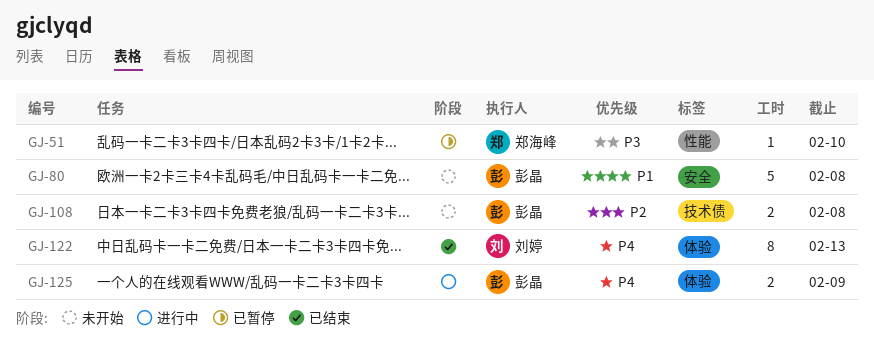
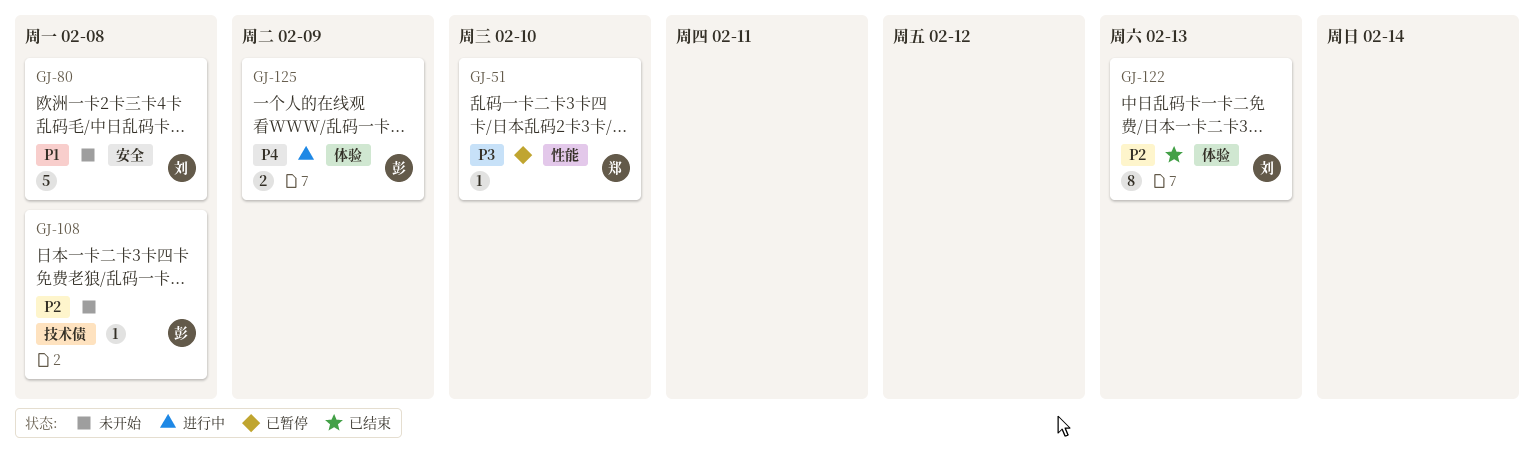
GJ-80, owner: 彭晶 -> 刘婷
GJ-108, estimate: 2 -> 1
GJ-122, priority: P4 -> P2

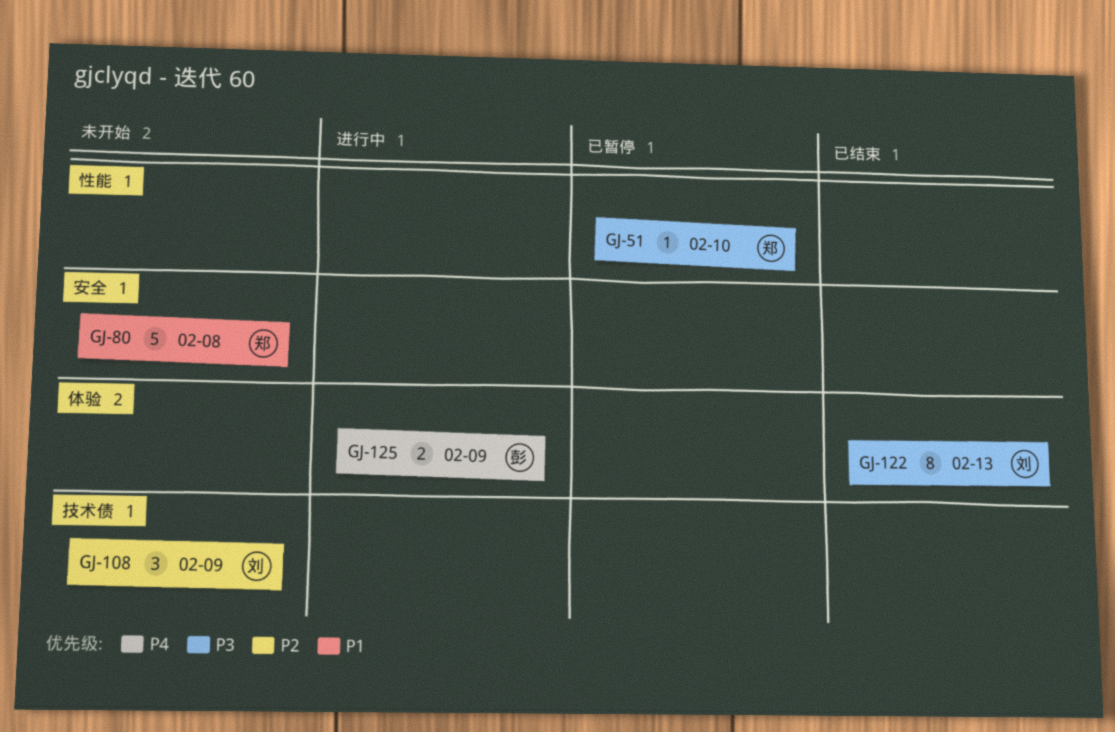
GJ-80, owner: 刘 -> 郑
GJ-108, owner: 彭 -> 刘
GJ-108, estimate: 1 -> 3
GJ-108, due: Feb 8 -> Feb 9
GJ-122, priority: P2 -> P3

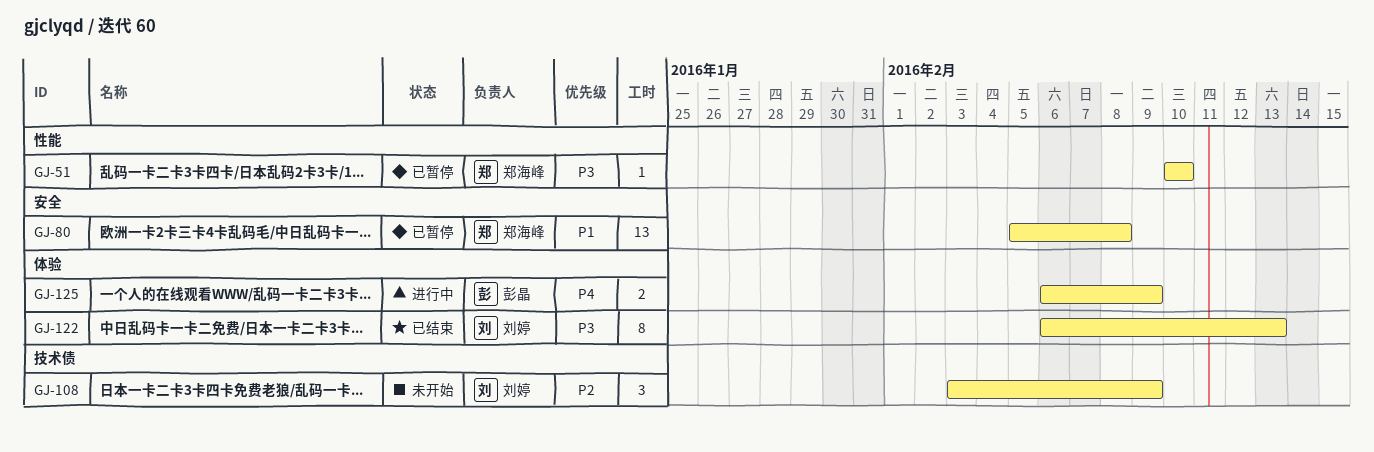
GJ-80, status: 未开始 -> 已暂停
GJ-80, estimate: 5 -> 13

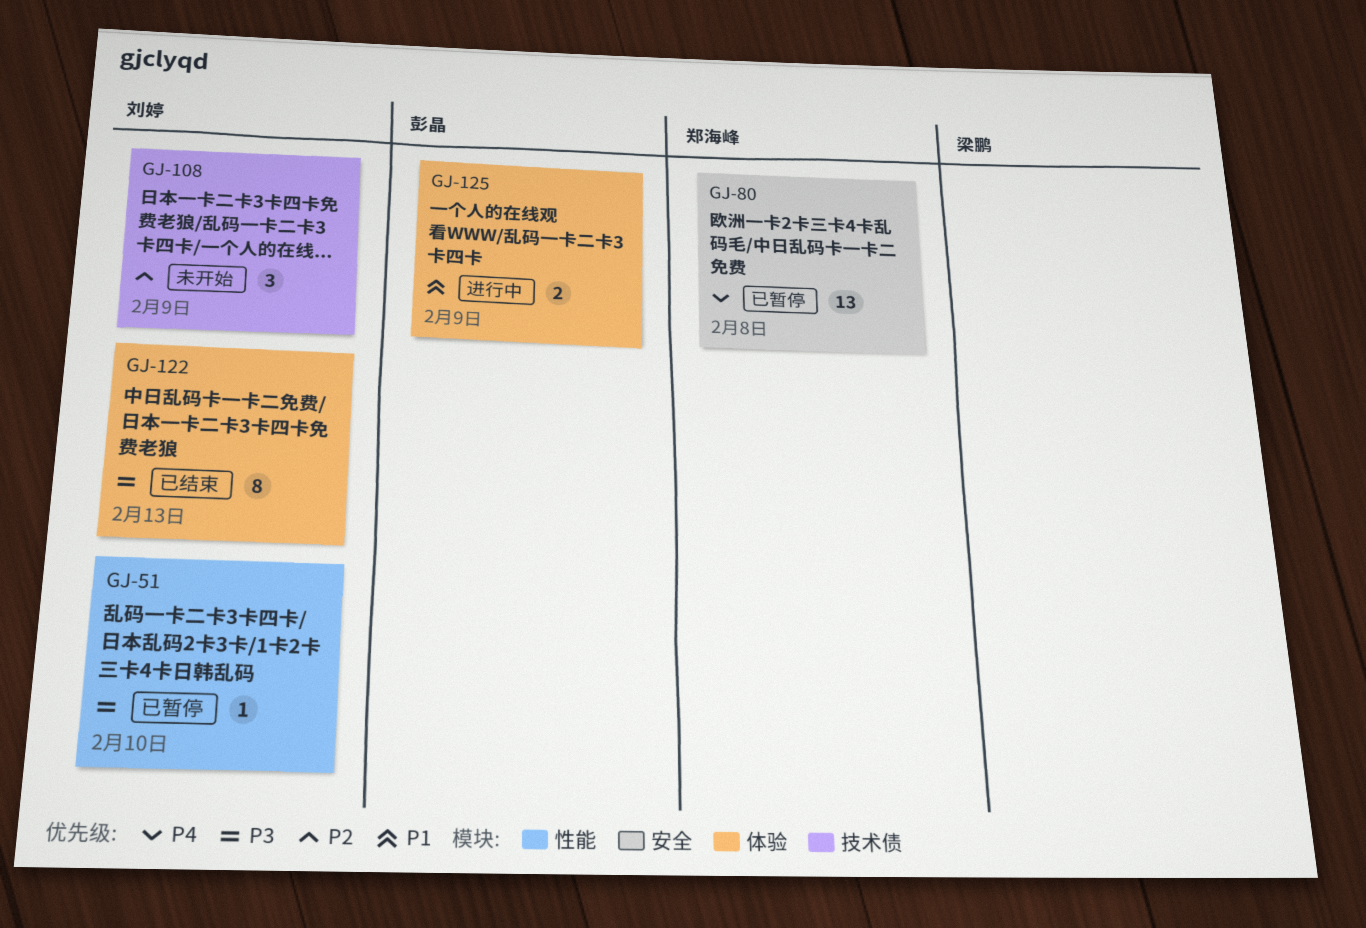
GJ-51, owner: 郑海峰 -> 刘婷
GJ-80, priority: P1 -> P4
GJ-125, priority: P4 -> P1

